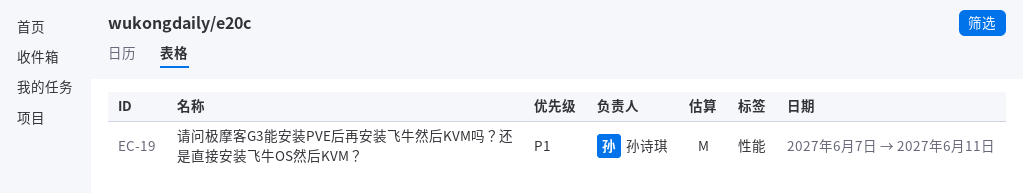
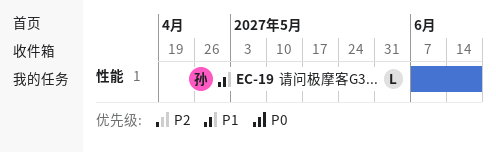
EC-19, estimate: M -> L
EC-19, due: Jun 11 -> Jun 18

